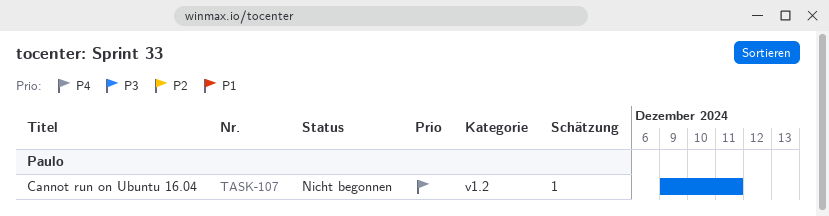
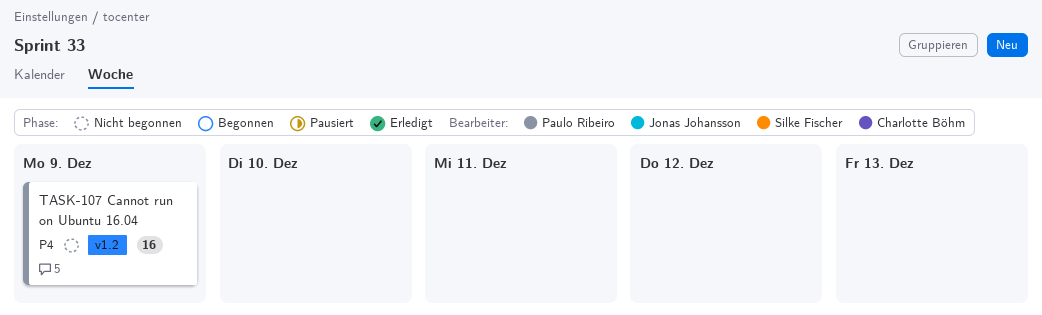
TASK-107, estimate: 1 -> 16
TASK-107, due: Dec 11 -> Dec 9

